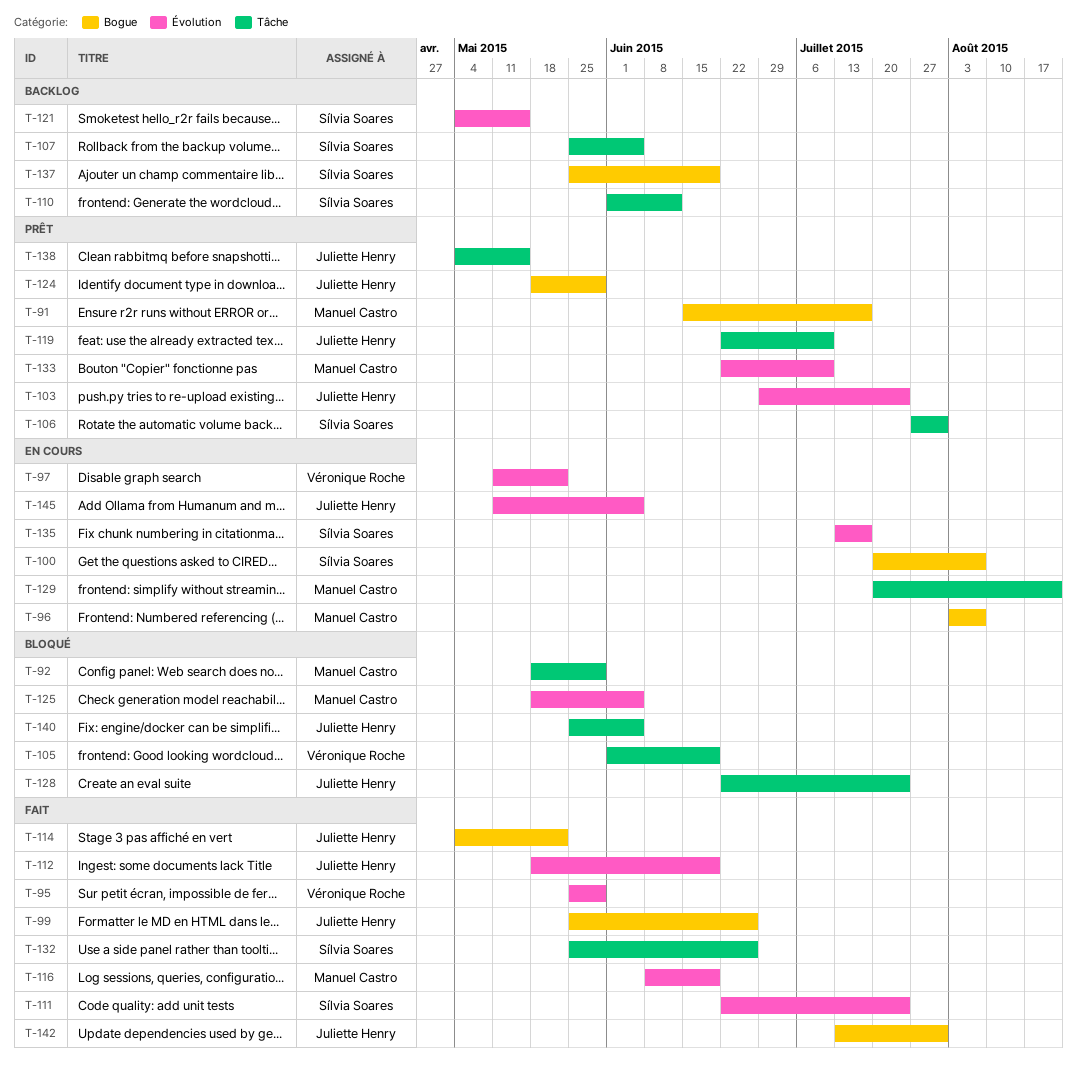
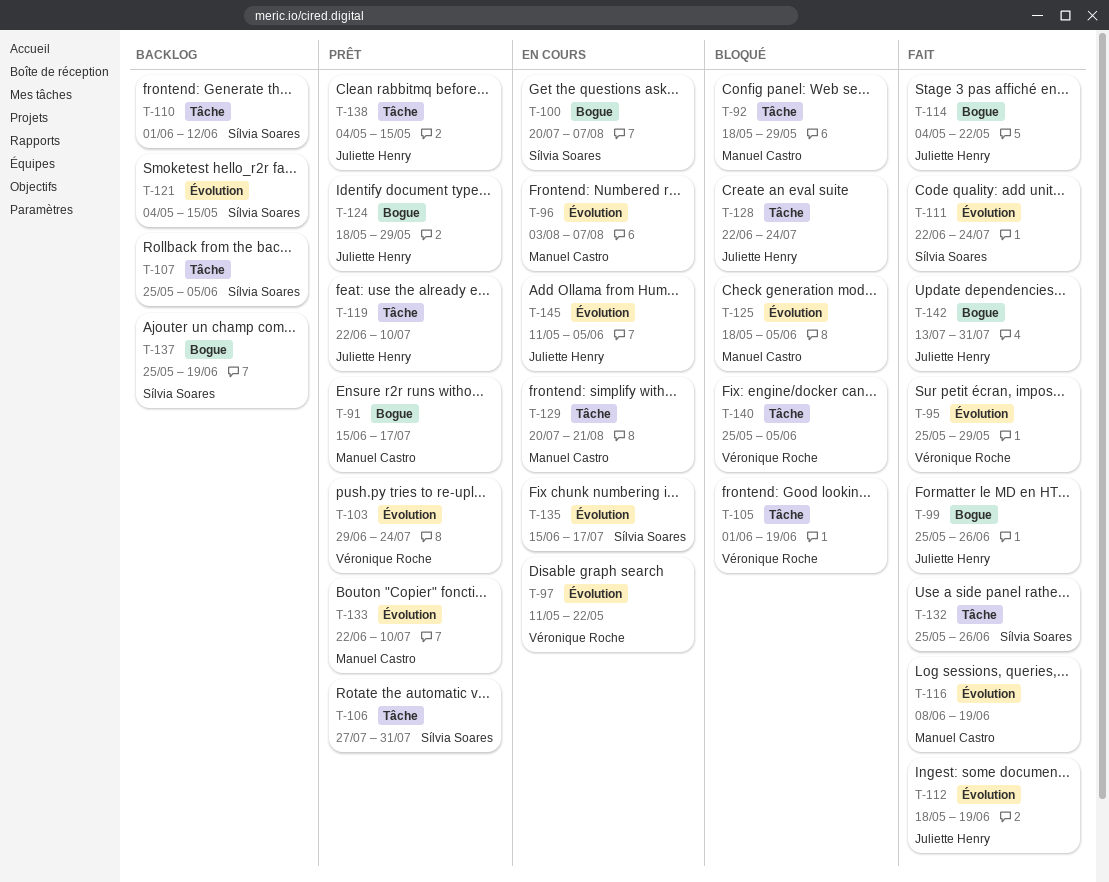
T-96, label: Bogue -> Évolution
T-103, owner: Juliette Henry -> Véronique Roche
T-135, start: Jul 13 -> Jun 15
T-140, owner: Juliette Henry -> Véronique Roche

